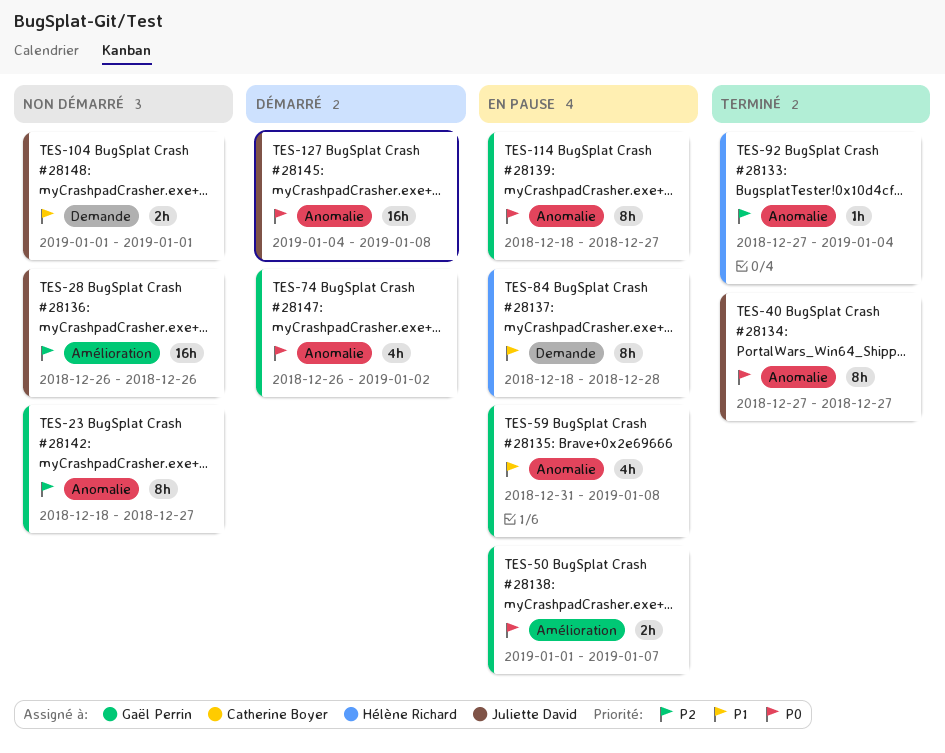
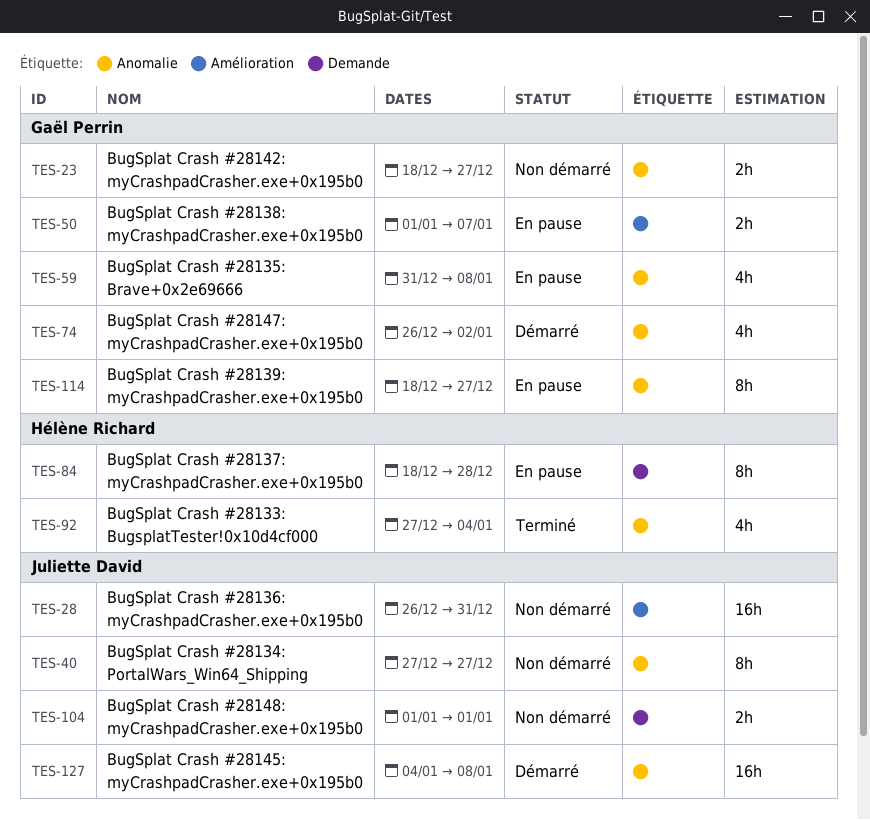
TES-23, estimate: 8h -> 2h
TES-28, due: Dec 26 -> Dec 31
TES-40, status: Terminé -> Non démarré
TES-92, estimate: 1h -> 4h

